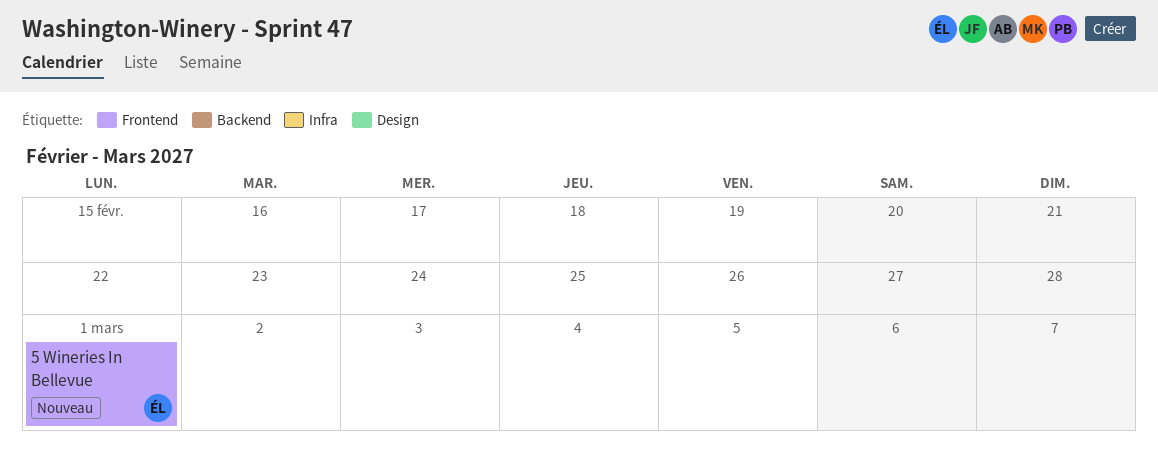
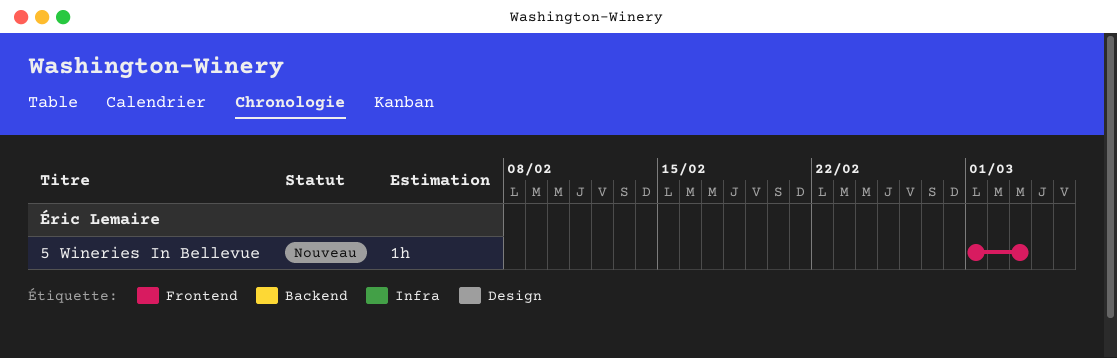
5 Wineries In Bellevue, due: Mar 1 -> Mar 3

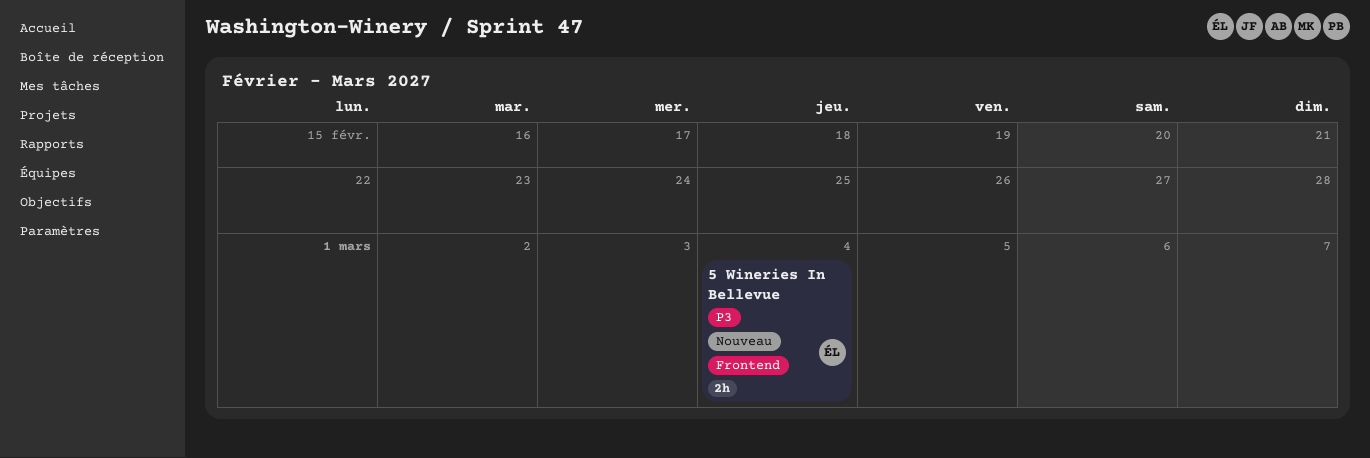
5 Wineries In Bellevue, estimate: 1h -> 2h
5 Wineries In Bellevue, due: Mar 3 -> Mar 4

